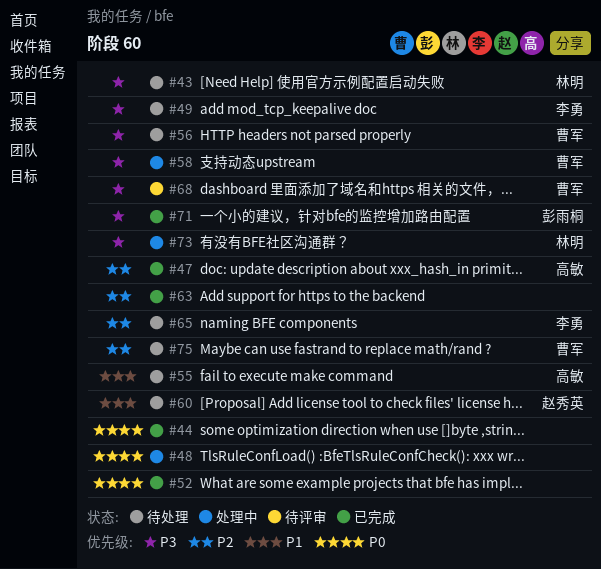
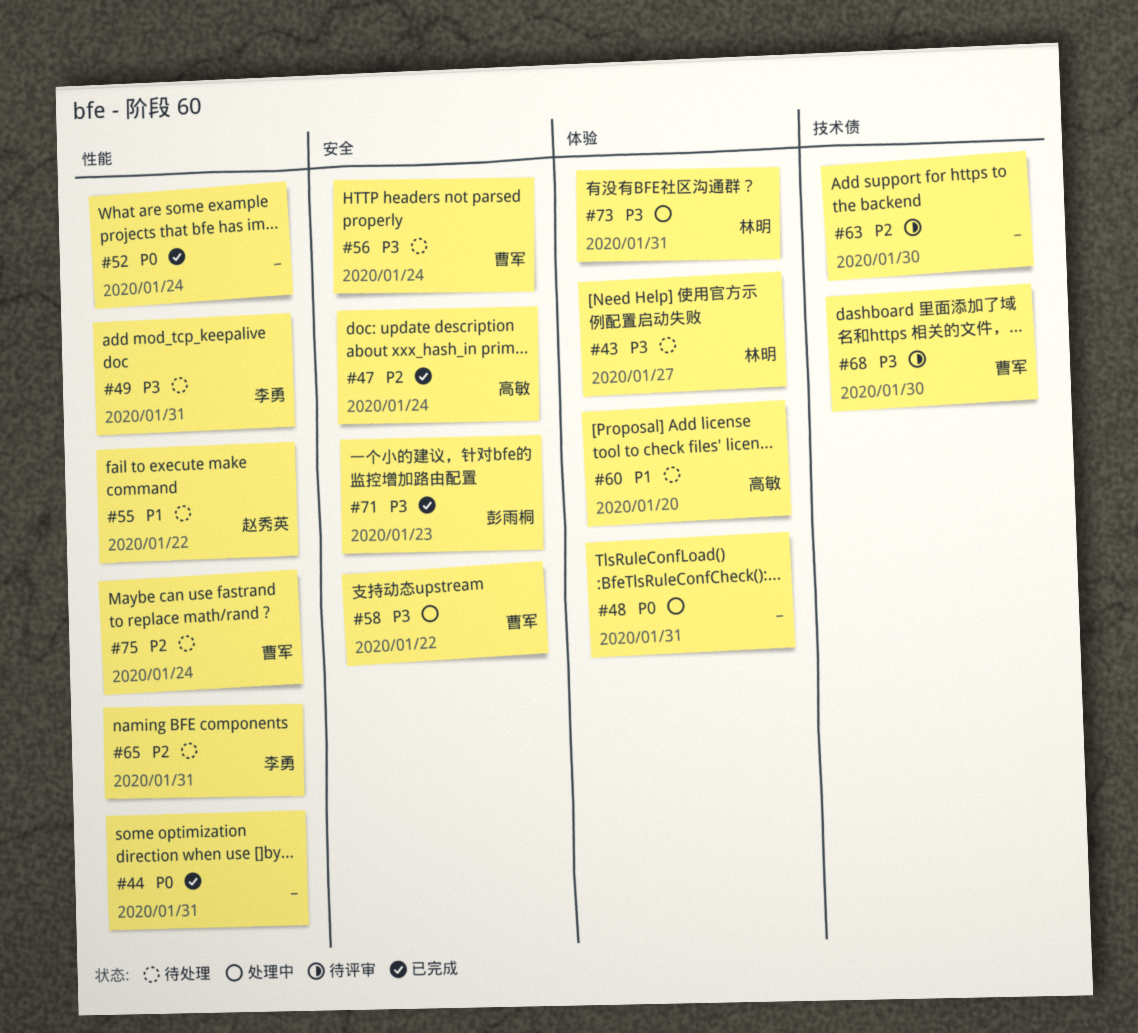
#55, owner: 高敏 -> 赵秀英
#60, owner: 赵秀英 -> 高敏
#63, status: 已完成 -> 待评审

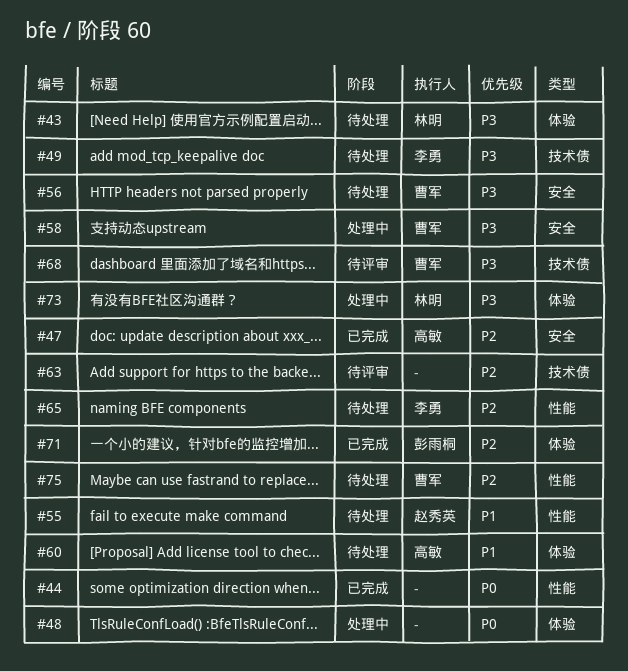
#49, label: 性能 -> 技术债
#52: present -> none
#71, priority: P3 -> P2
#71, label: 安全 -> 体验

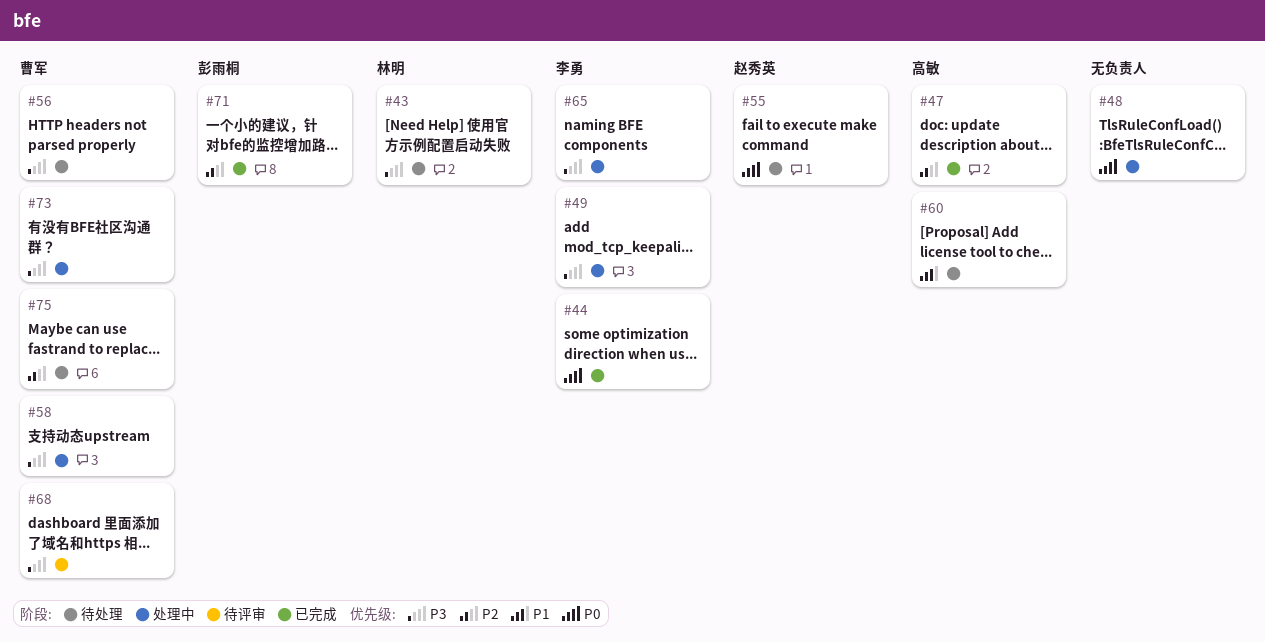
#44, owner: none -> 李勇
#49, status: 待处理 -> 处理中
#55, priority: P1 -> P0
#63: present -> none
#65, status: 待处理 -> 处理中
#65, priority: P2 -> P3
#73, owner: 林明 -> 曹军

